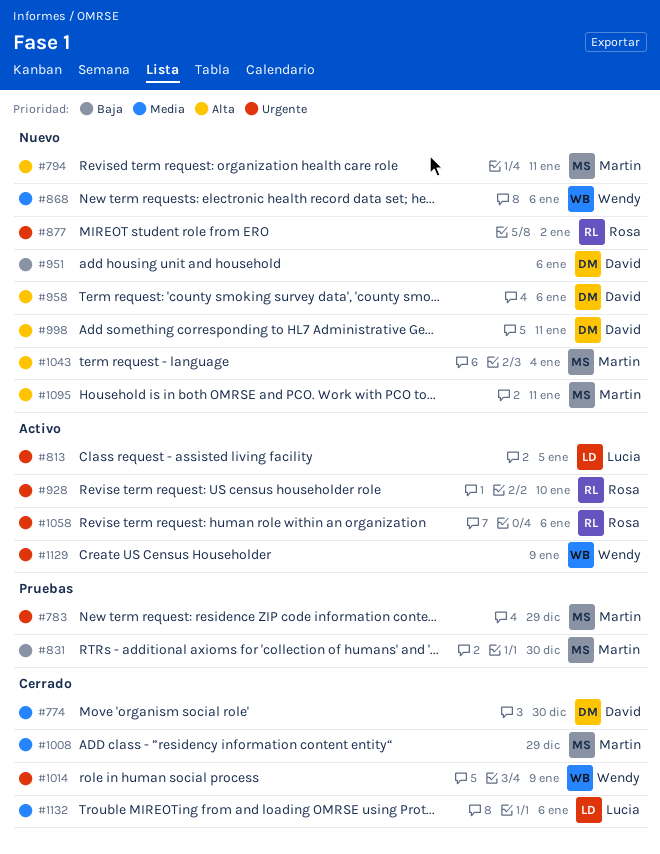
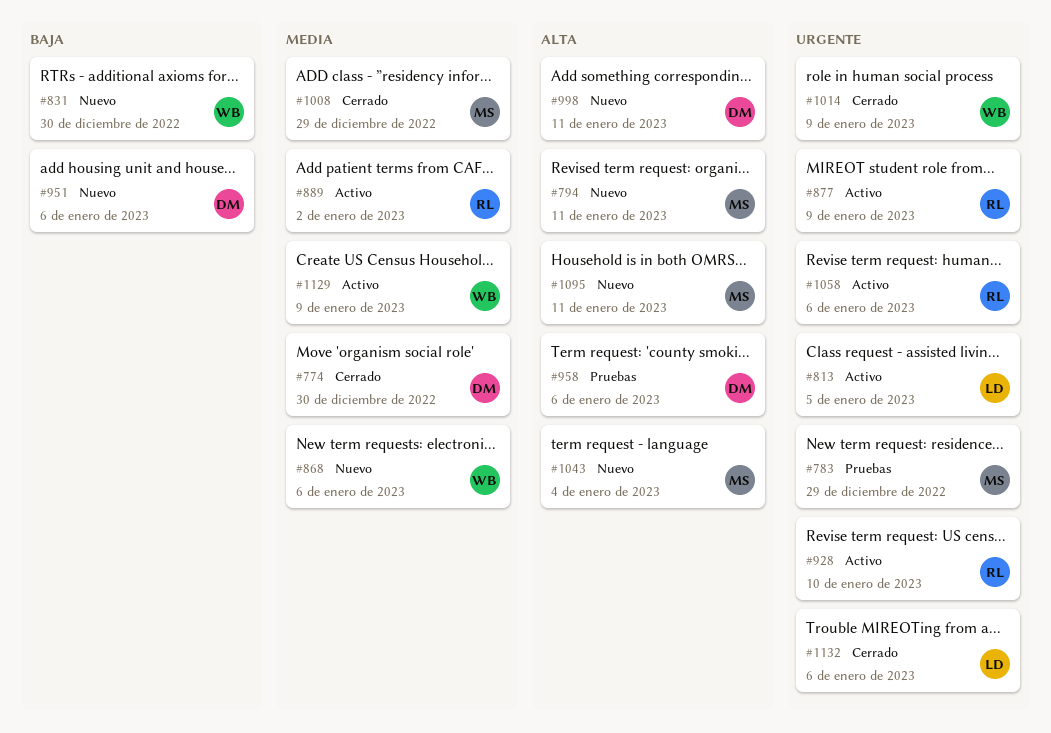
#831, status: Pruebas -> Nuevo
#831, owner: Martin -> Wendy
#877, status: Nuevo -> Activo
#877, due: Jan 2 -> Jan 9
#889: none -> present
#958, status: Nuevo -> Pruebas
#1129, priority: Urgente -> Media
#1132, priority: Media -> Urgente

